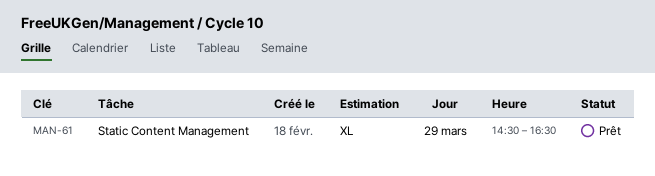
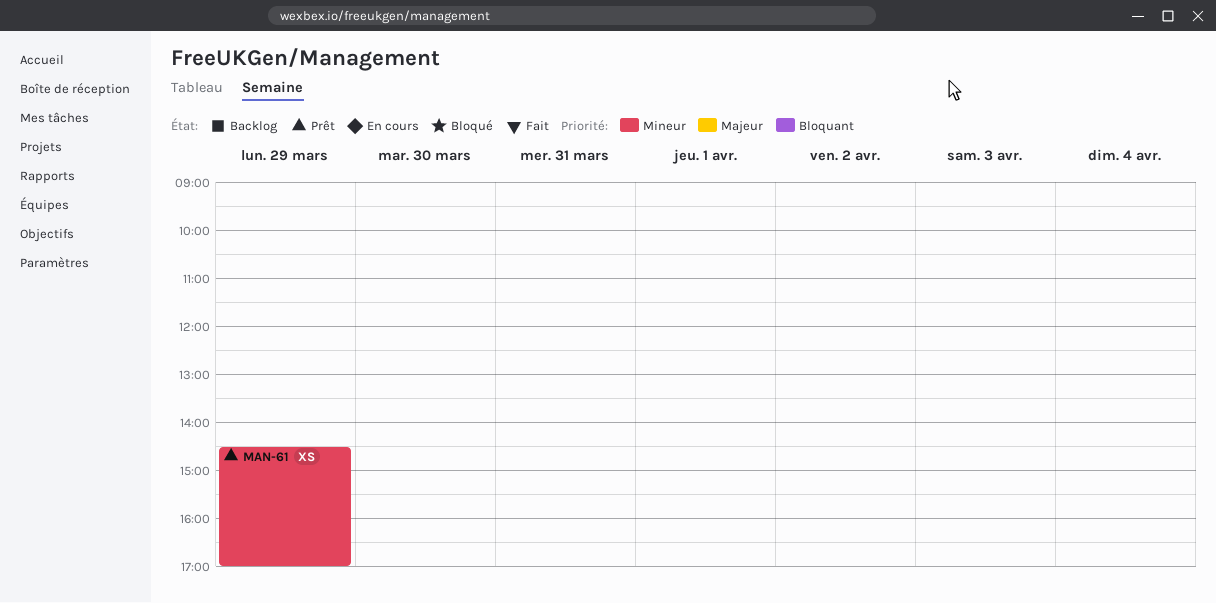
MAN-61, estimate: XL -> XS
MAN-61, ends: 16:30 -> 17:00

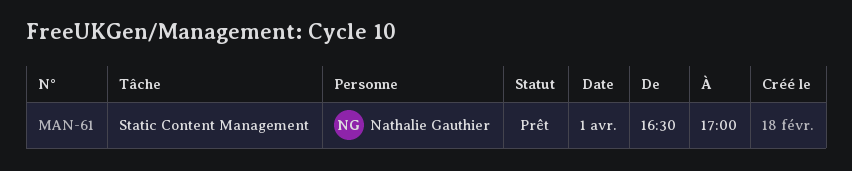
MAN-61, day: Mar 29 -> Apr 1
MAN-61, begins: 14:30 -> 16:30

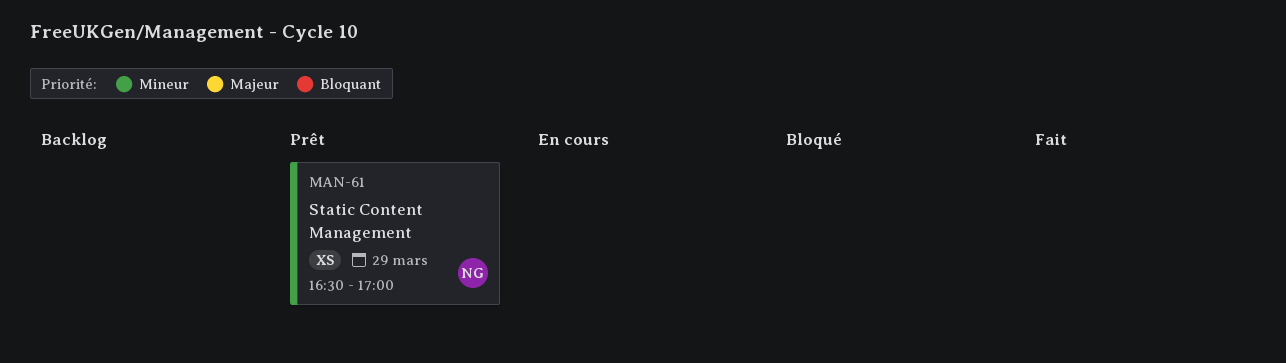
MAN-61, day: Apr 1 -> Mar 29

